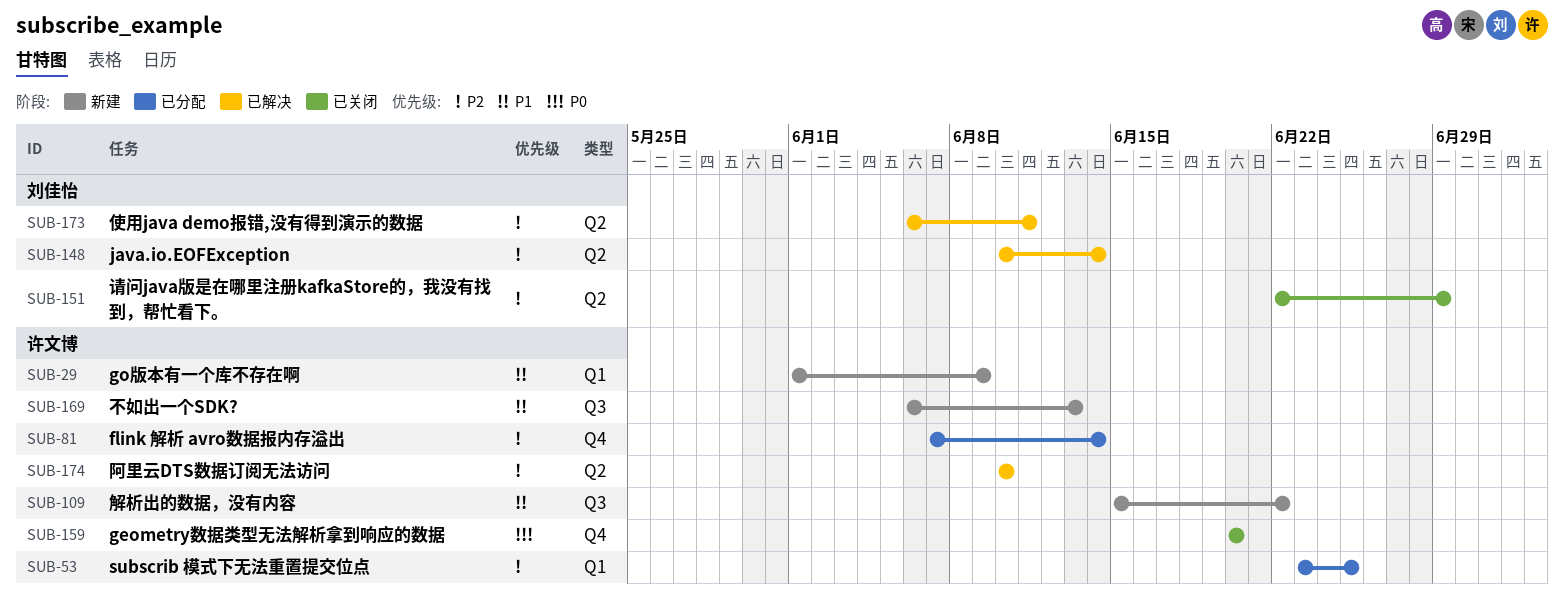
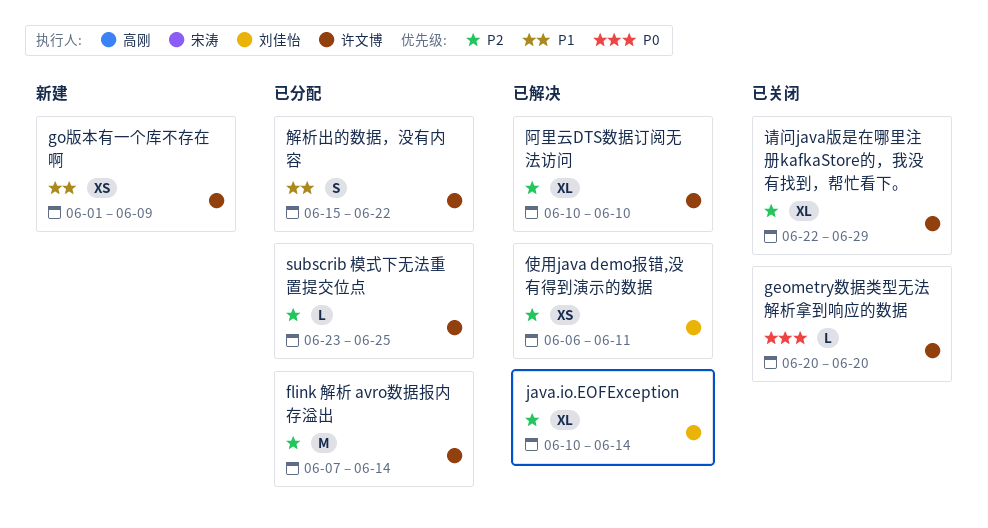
不如出一个SDK?: present -> none
解析出的数据，没有内容, status: 新建 -> 已分配
请问java版是在哪里注册kafkaStore的，我没有找到，帮忙看下。, owner: 刘佳怡 -> 许文博

